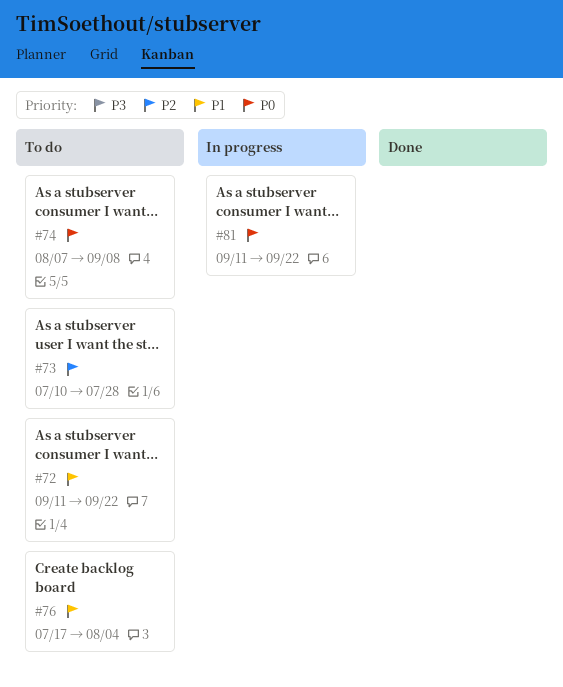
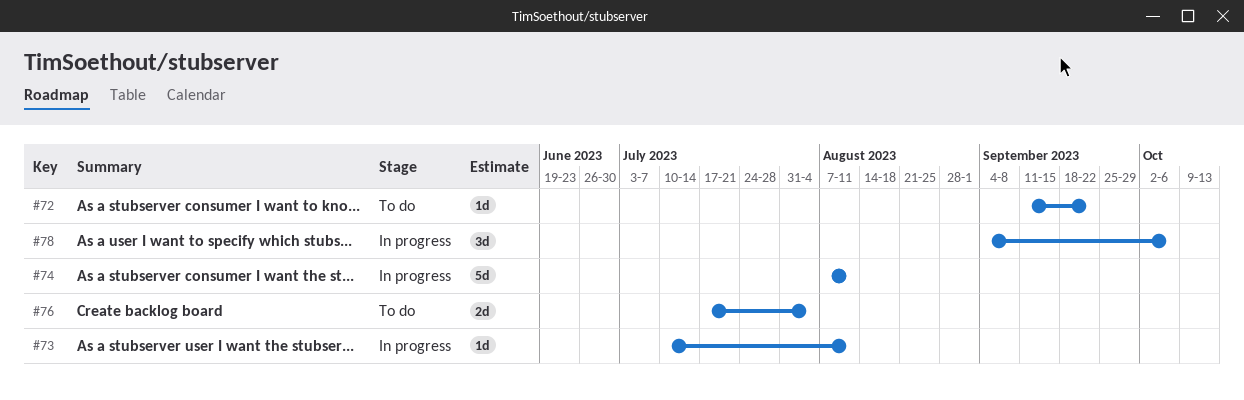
#73, status: To do -> In progress
#73, due: Jul 28 -> Aug 11
#74, status: To do -> In progress
#74, due: Sep 8 -> Aug 11
#78: none -> present
#81: present -> none

